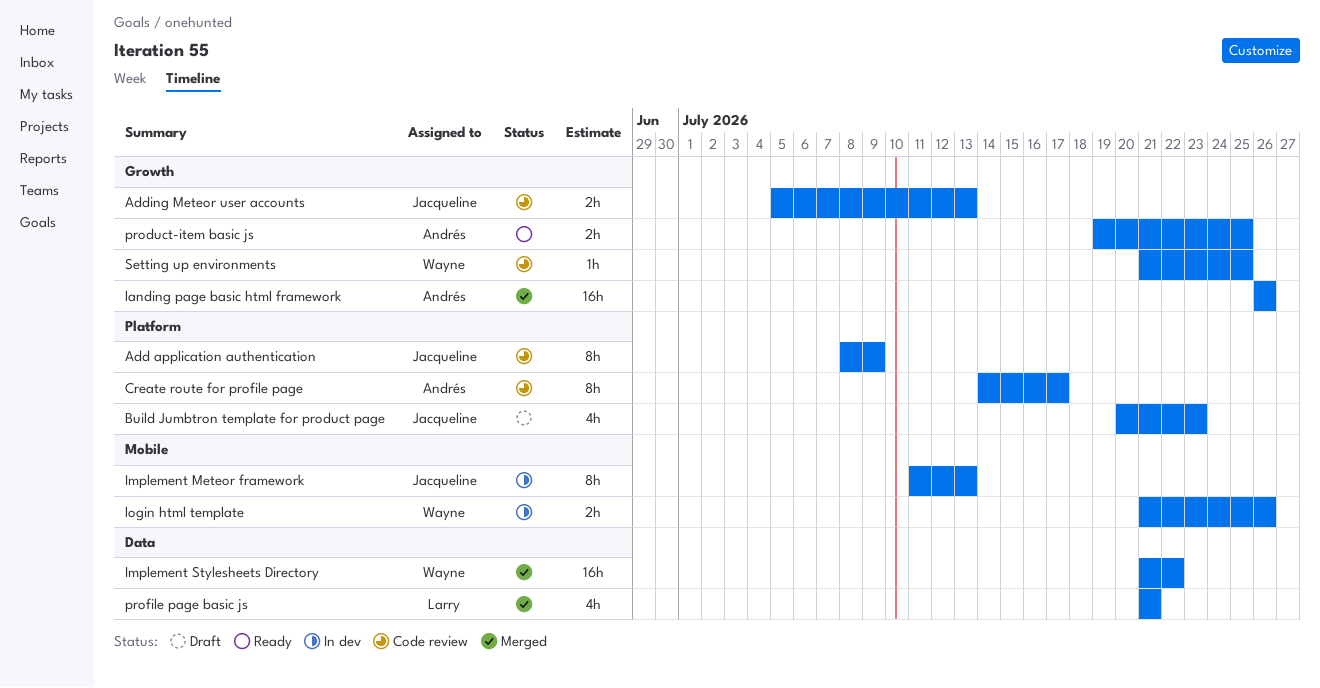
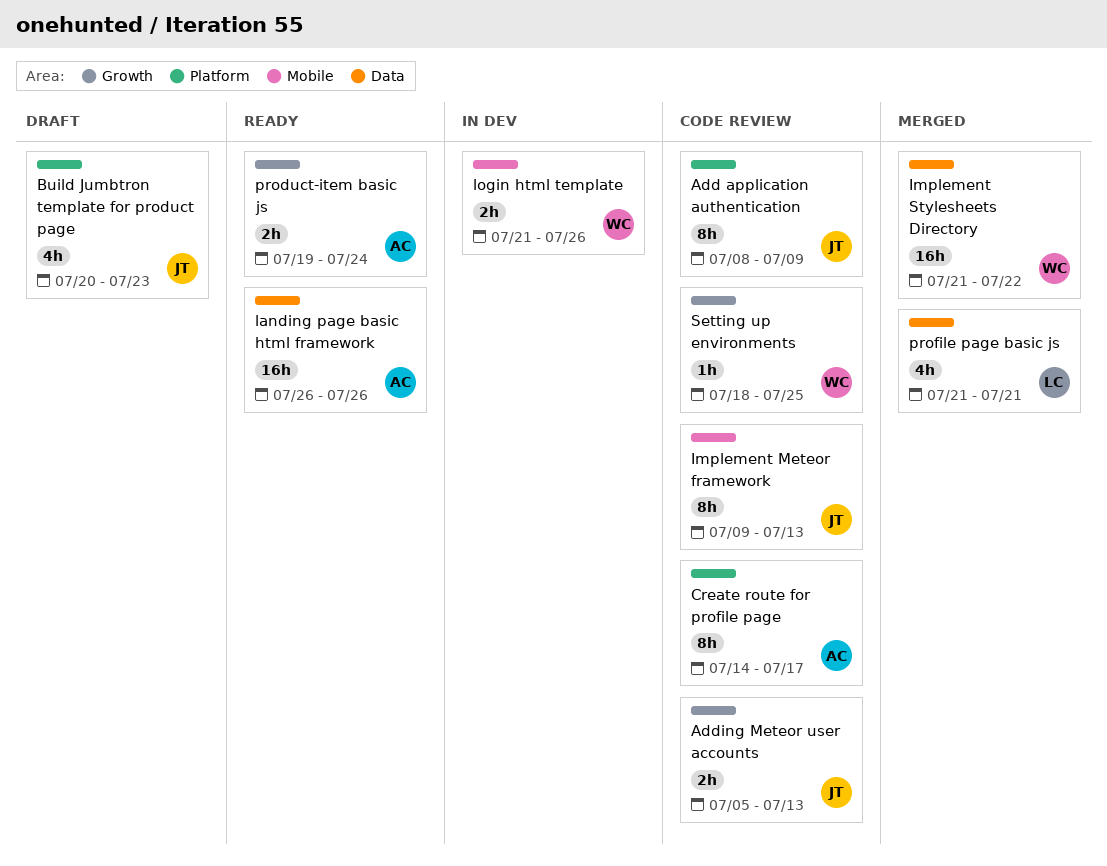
Implement Meteor framework, status: In dev -> Code review
Implement Meteor framework, start: Jul 11 -> Jul 9
landing page basic html framework, status: Merged -> Ready
landing page basic html framework, label: Growth -> Data
product-item basic js, due: Jul 25 -> Jul 24
Setting up environments, start: Jul 21 -> Jul 18

